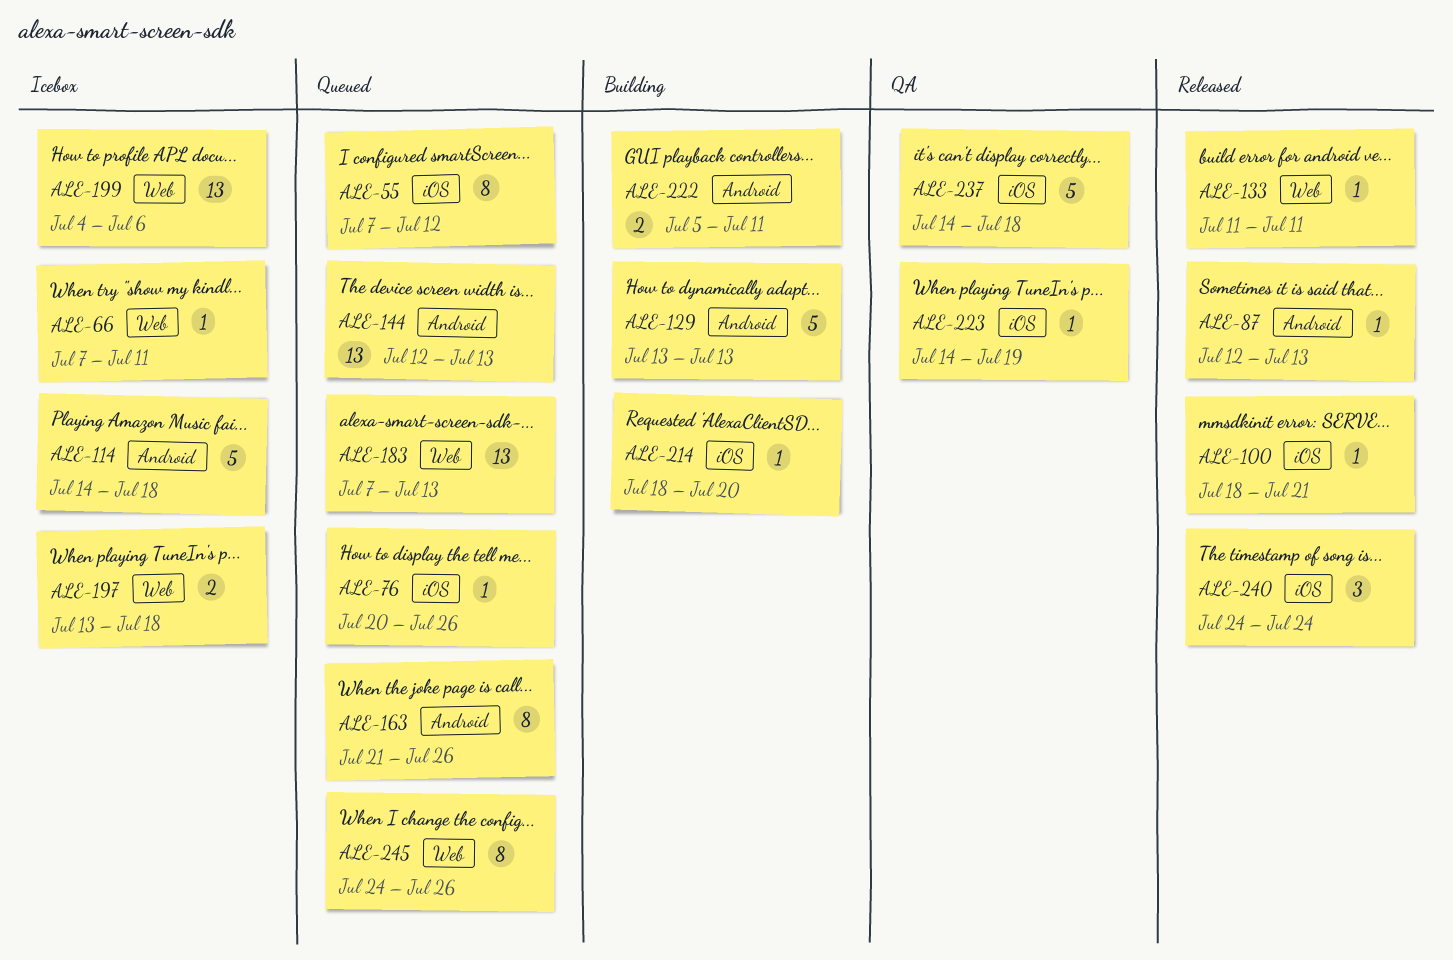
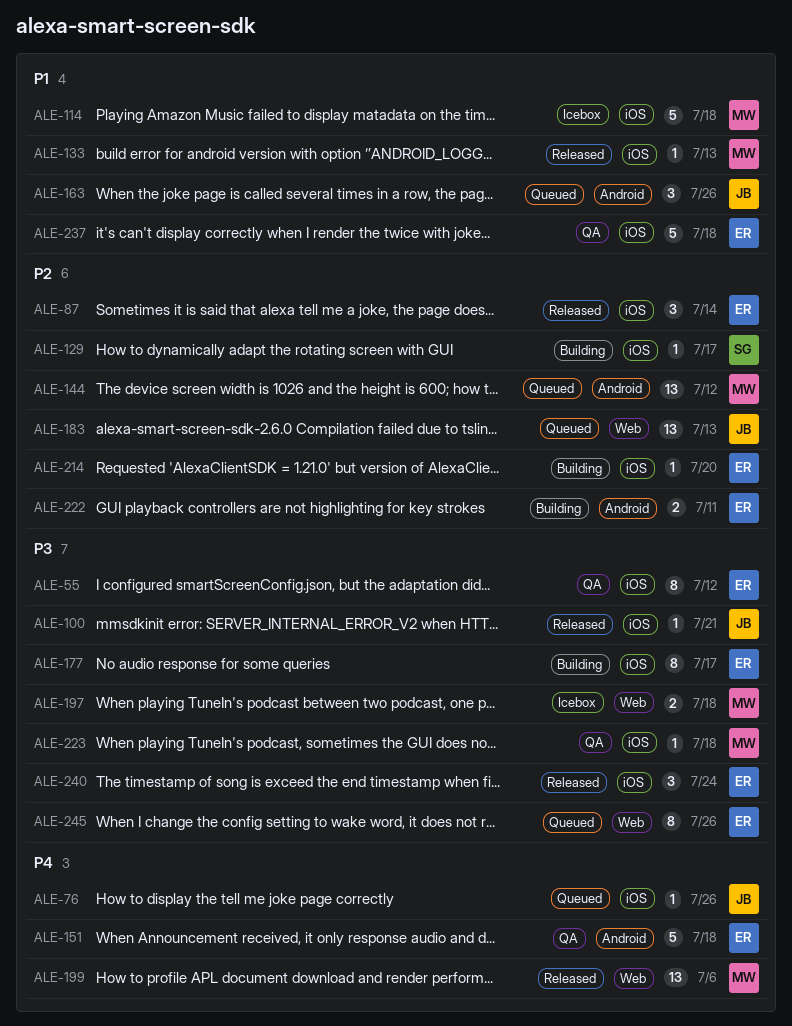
ALE-55, status: Queued -> QA
ALE-66: present -> none
ALE-87, label: Android -> iOS
ALE-87, estimate: 1 -> 3
ALE-87, due: Jul 13 -> Jul 14
ALE-114, label: Android -> iOS
ALE-129, label: Android -> iOS
ALE-129, estimate: 5 -> 1
ALE-129, due: Jul 13 -> Jul 17
ALE-133, label: Web -> iOS
ALE-133, due: Jul 11 -> Jul 13
ALE-144, due: Jul 13 -> Jul 12
ALE-151: none -> present
ALE-163, estimate: 8 -> 3
ALE-177: none -> present
ALE-199, status: Icebox -> Released
ALE-223, due: Jul 19 -> Jul 18

